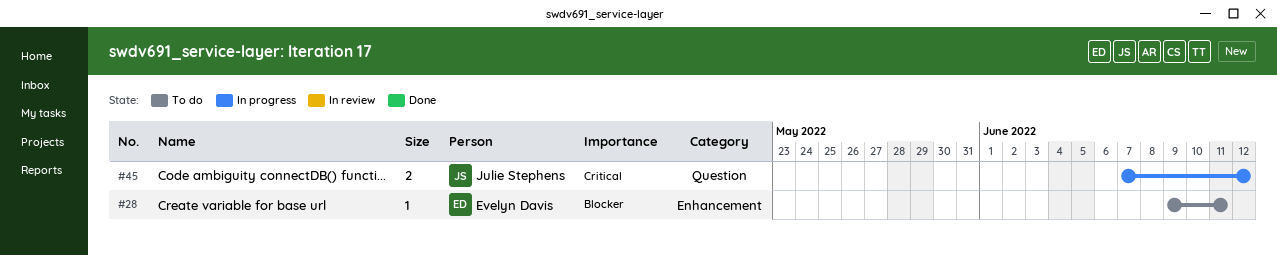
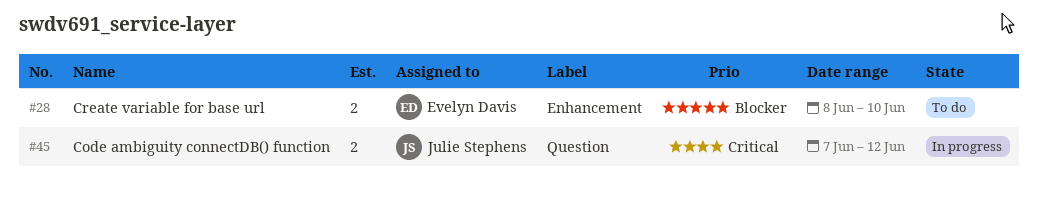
#28, estimate: 1 -> 2
#28, start: Jun 9 -> Jun 8
#28, due: Jun 11 -> Jun 10

